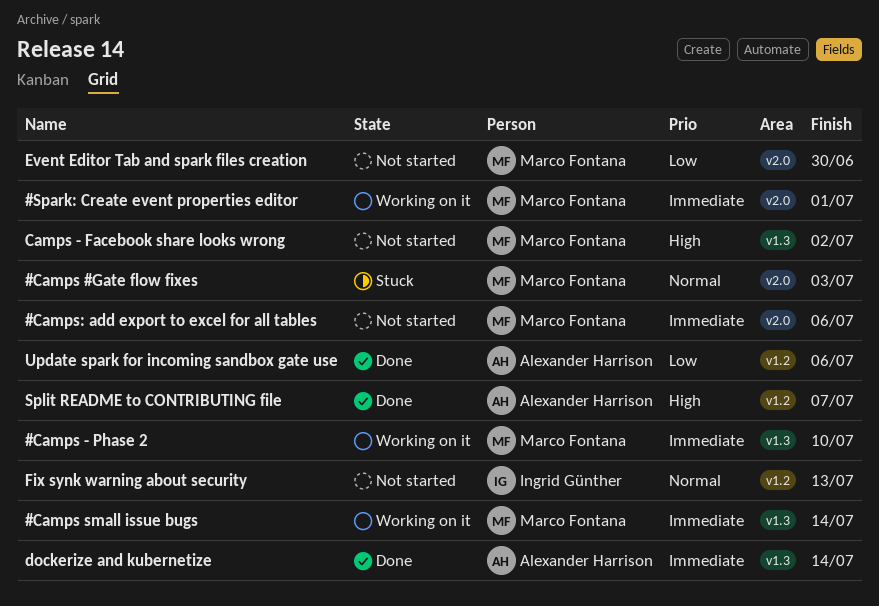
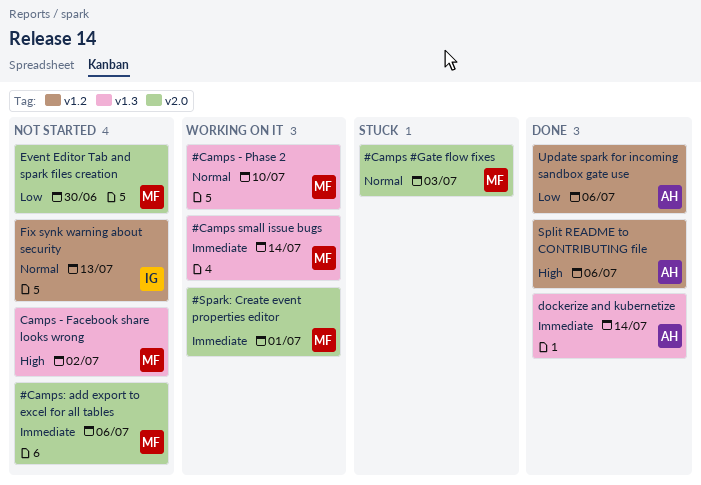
#Camps - Phase 2, priority: Immediate -> Normal
Split README to CONTRIBUTING file, due: Jul 7 -> Jul 6

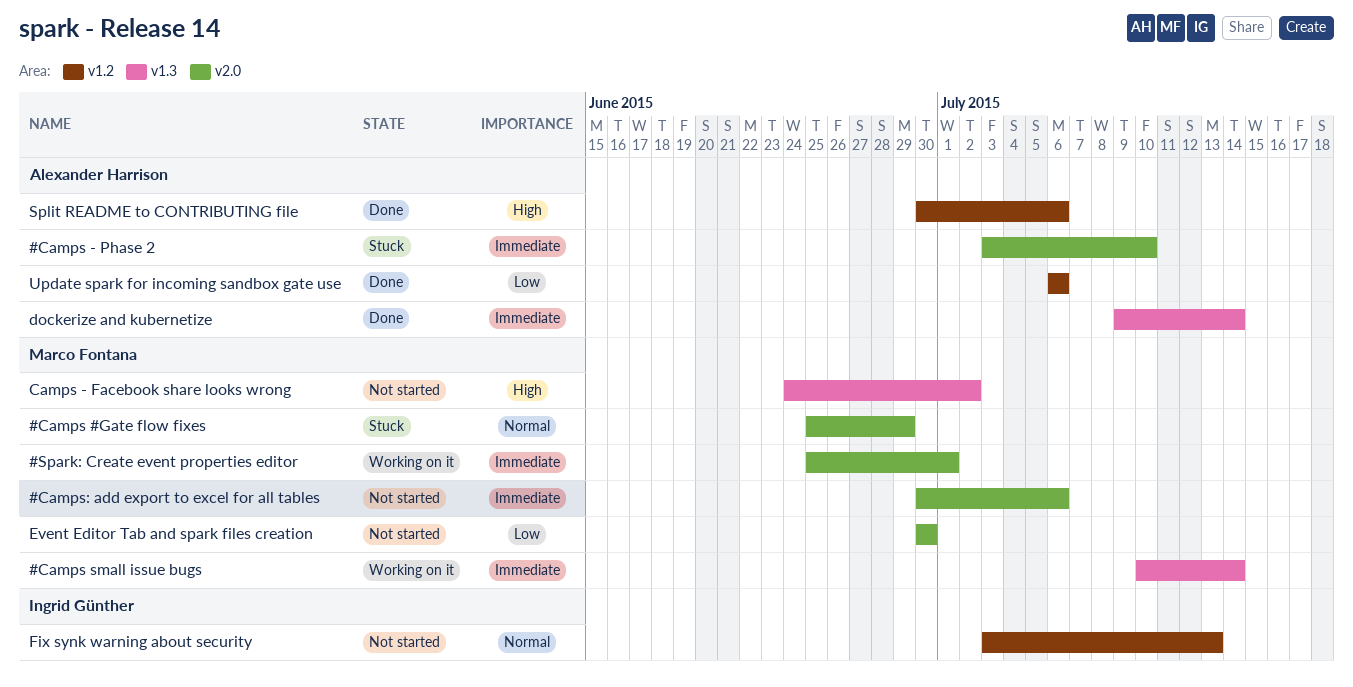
#Camps #Gate flow fixes, due: Jul 3 -> Jun 29
#Camps - Phase 2, status: Working on it -> Stuck
#Camps - Phase 2, owner: Marco Fontana -> Alexander Harrison
#Camps - Phase 2, priority: Normal -> Immediate
#Camps - Phase 2, label: v1.3 -> v2.0

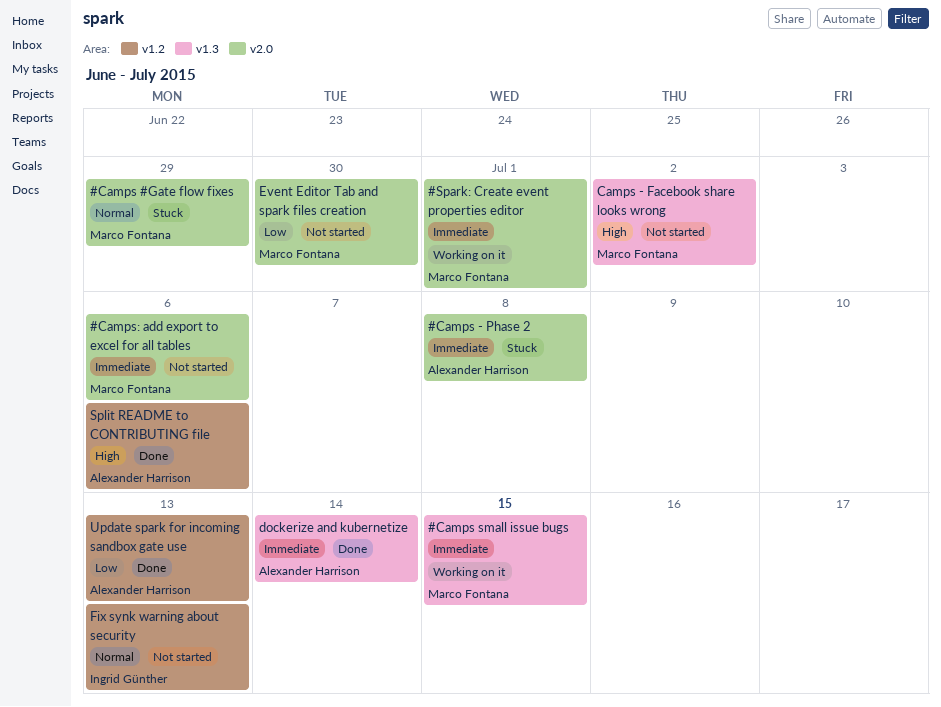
#Camps - Phase 2, due: Jul 10 -> Jul 8
#Camps small issue bugs, due: Jul 14 -> Jul 15
Update spark for incoming sandbox gate use, due: Jul 6 -> Jul 13

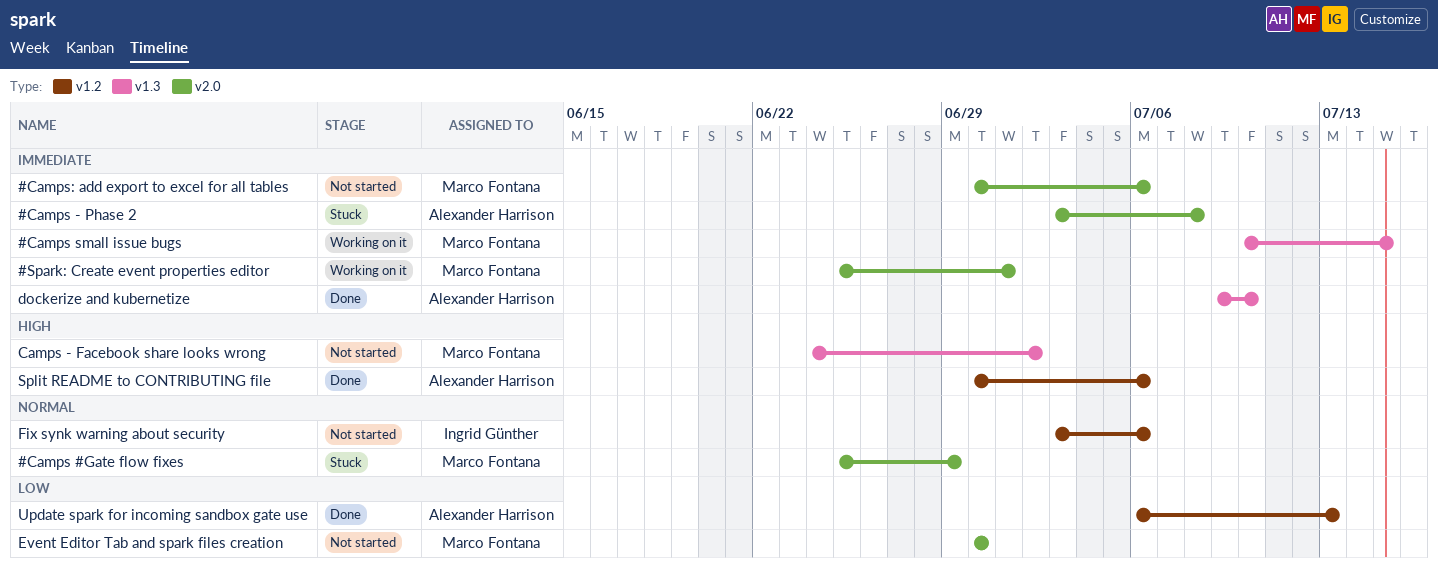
dockerize and kubernetize, due: Jul 14 -> Jul 10
Fix synk warning about security, due: Jul 13 -> Jul 6

